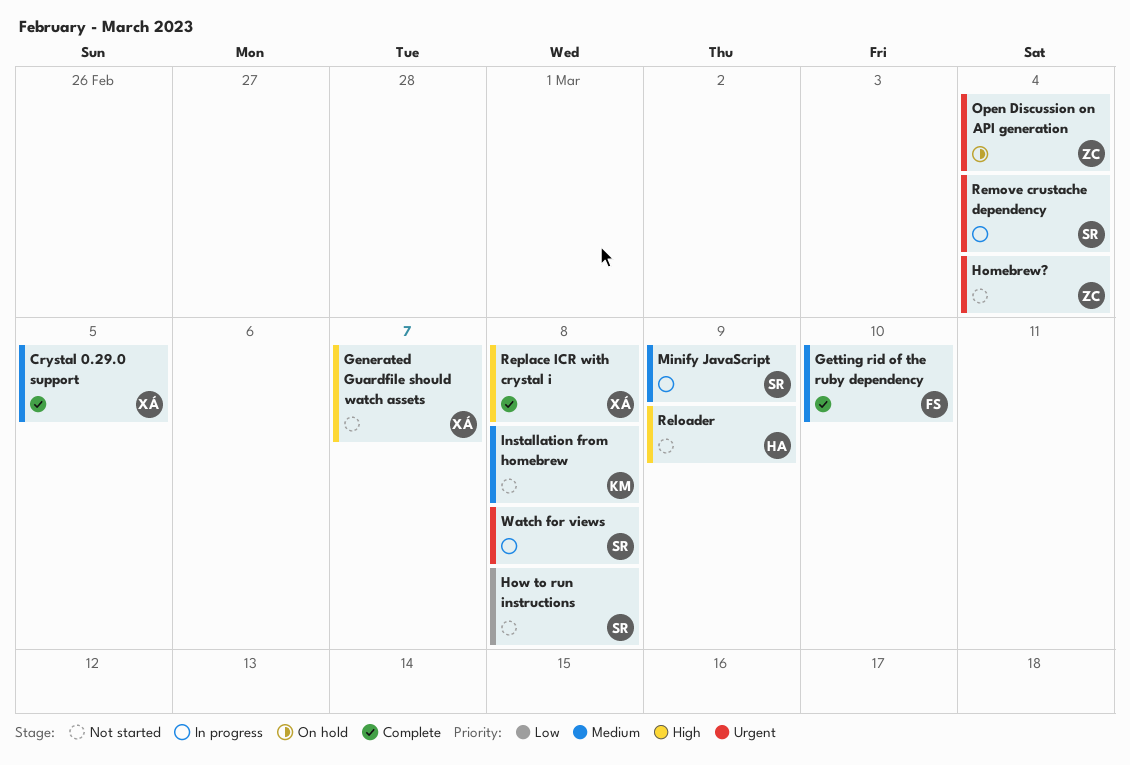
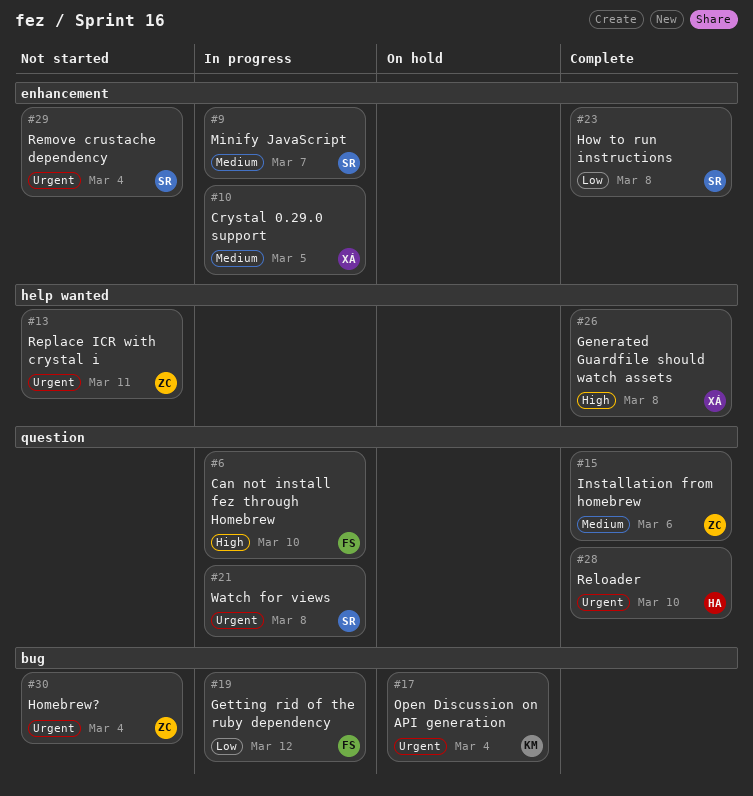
Can not install fez through Homebrew: none -> present
Crystal 0.29.0 support, status: Complete -> In progress
Generated Guardfile should watch assets, status: Not started -> Complete
Generated Guardfile should watch assets, due: Mar 7 -> Mar 8
Getting rid of the ruby dependency, status: Complete -> In progress
Getting rid of the ruby dependency, priority: Medium -> Low
Getting rid of the ruby dependency, due: Mar 10 -> Mar 12
How to run instructions, status: Not started -> Complete
Installation from homebrew, status: Not started -> Complete
Installation from homebrew, owner: KM -> ZC
Installation from homebrew, due: Mar 8 -> Mar 6
Minify JavaScript, due: Mar 9 -> Mar 7
Open Discussion on API generation, owner: ZC -> KM
Reloader, status: Not started -> Complete
Reloader, priority: High -> Urgent
Reloader, due: Mar 9 -> Mar 10
Remove crustache dependency, status: In progress -> Not started
Replace ICR with crystal i, status: Complete -> Not started
Replace ICR with crystal i, owner: XÁ -> ZC
Replace ICR with crystal i, priority: High -> Urgent
Replace ICR with crystal i, due: Mar 8 -> Mar 11

